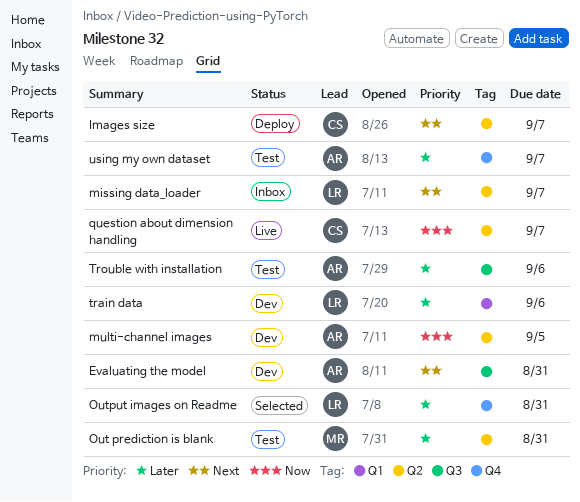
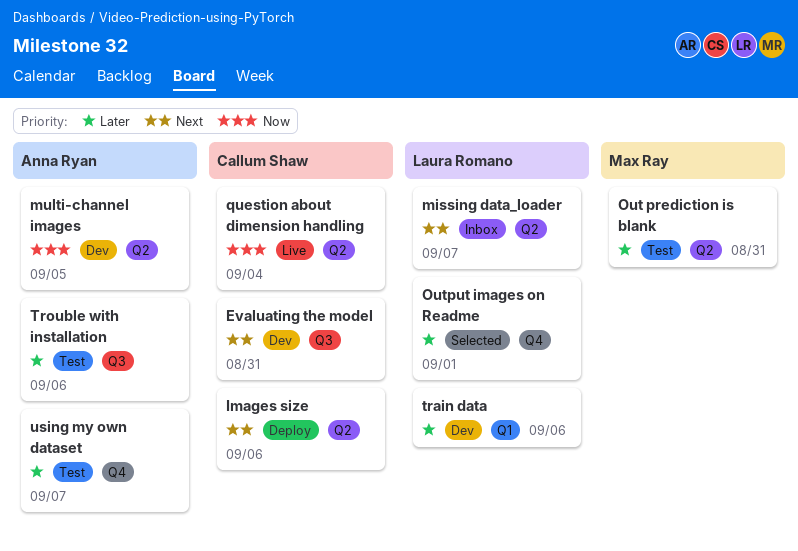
Evaluating the model, owner: Anna Ryan -> Callum Shaw
Images size, due: Sep 7 -> Sep 6
Output images on Readme, due: Aug 31 -> Sep 1
question about dimension handling, due: Sep 7 -> Sep 4

